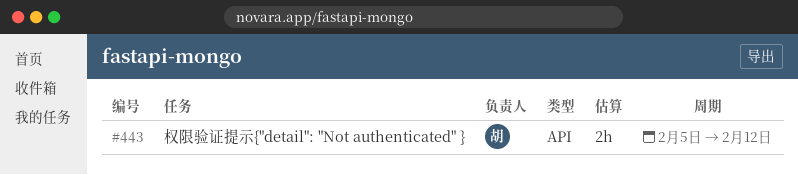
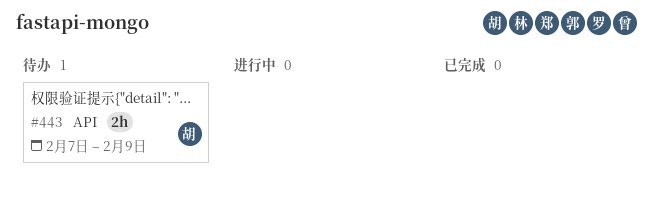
#443, start: Feb 5 -> Feb 7
#443, due: Feb 12 -> Feb 9

